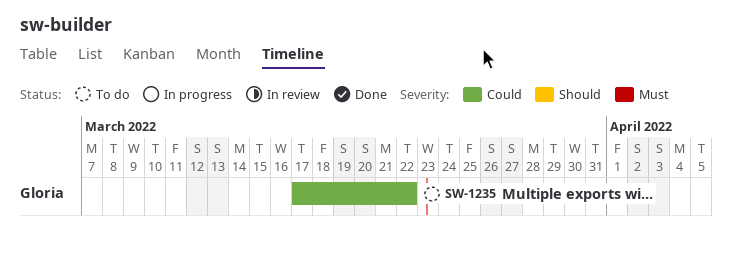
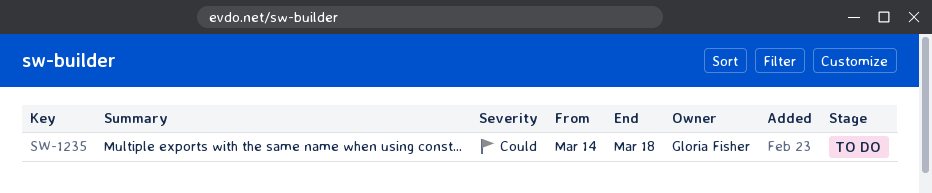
SW-1235, start: Mar 17 -> Mar 14
SW-1235, due: Mar 22 -> Mar 18

